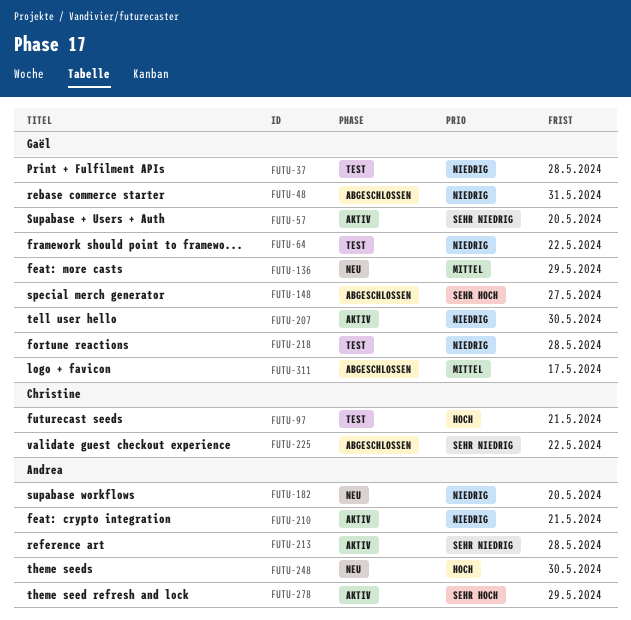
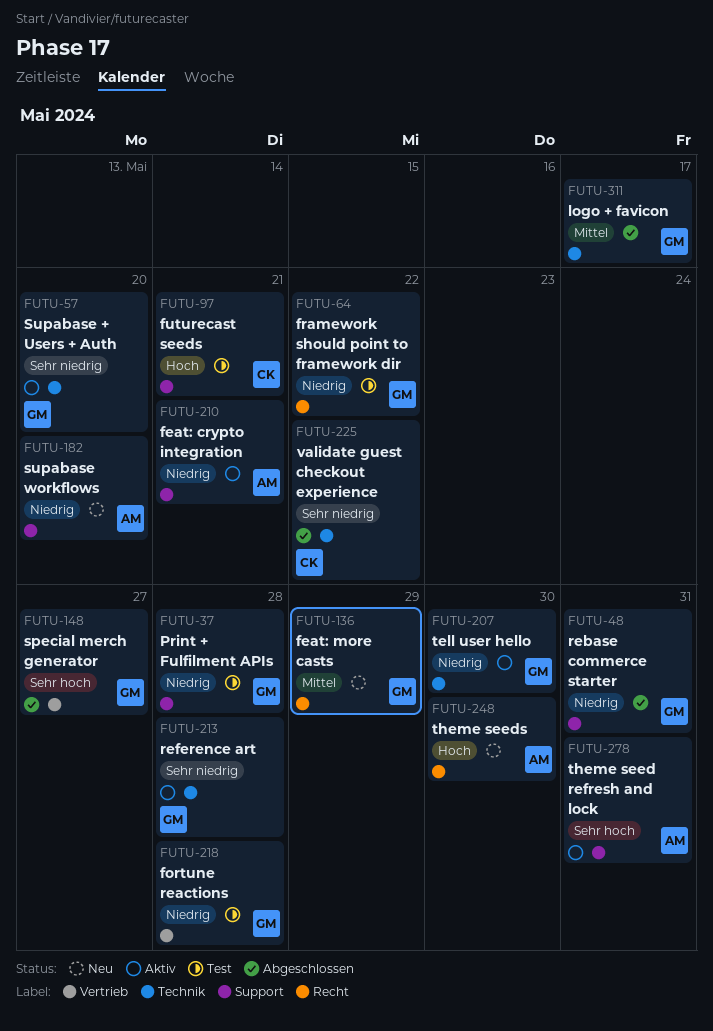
FUTU-213, owner: Andrea -> Gaël
FUTU-278, due: May 29 -> May 31

